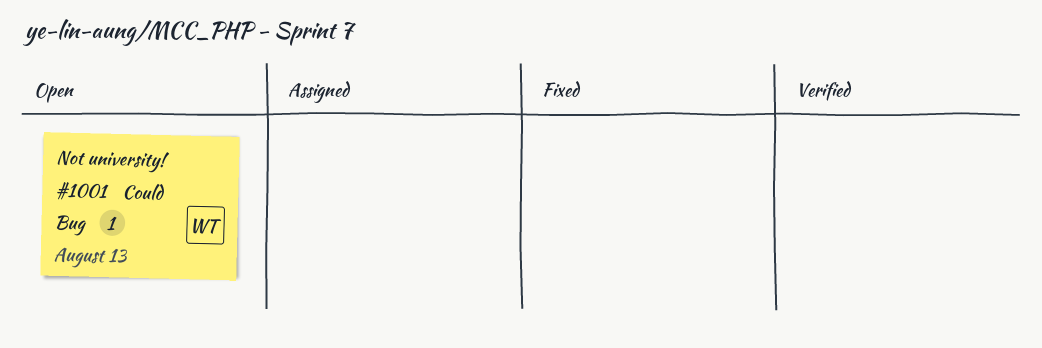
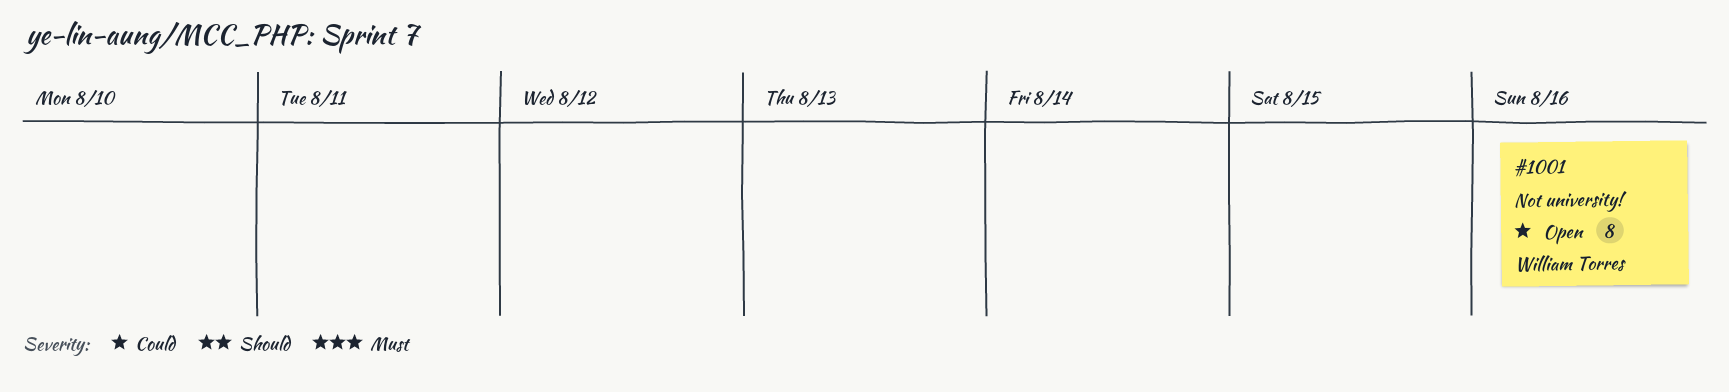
#1001, estimate: 1 -> 8
#1001, due: Aug 13 -> Aug 16

